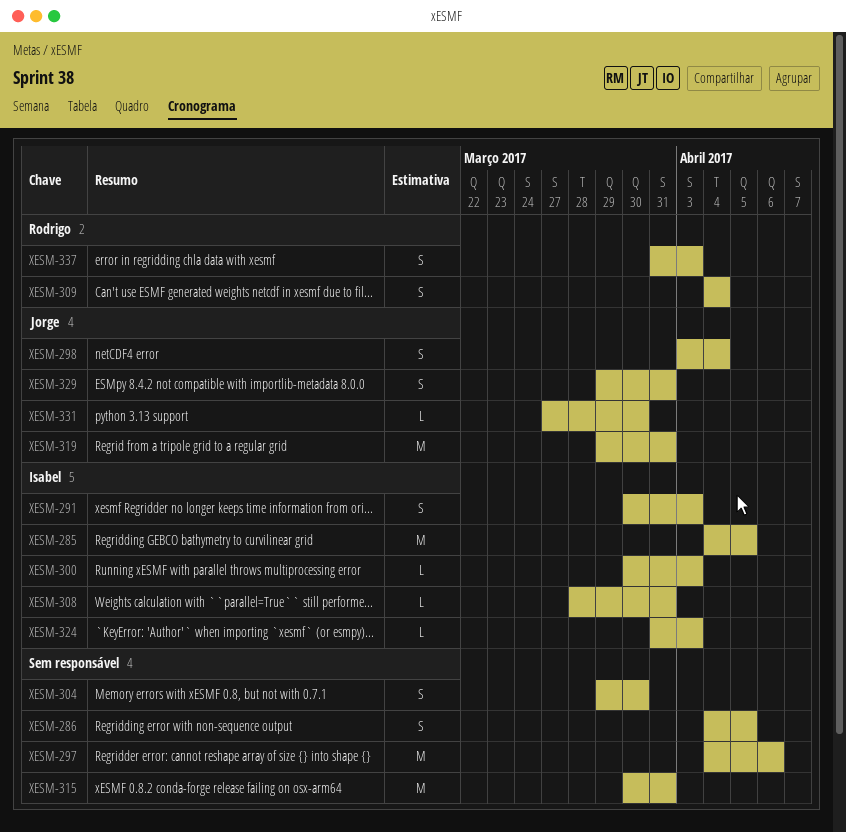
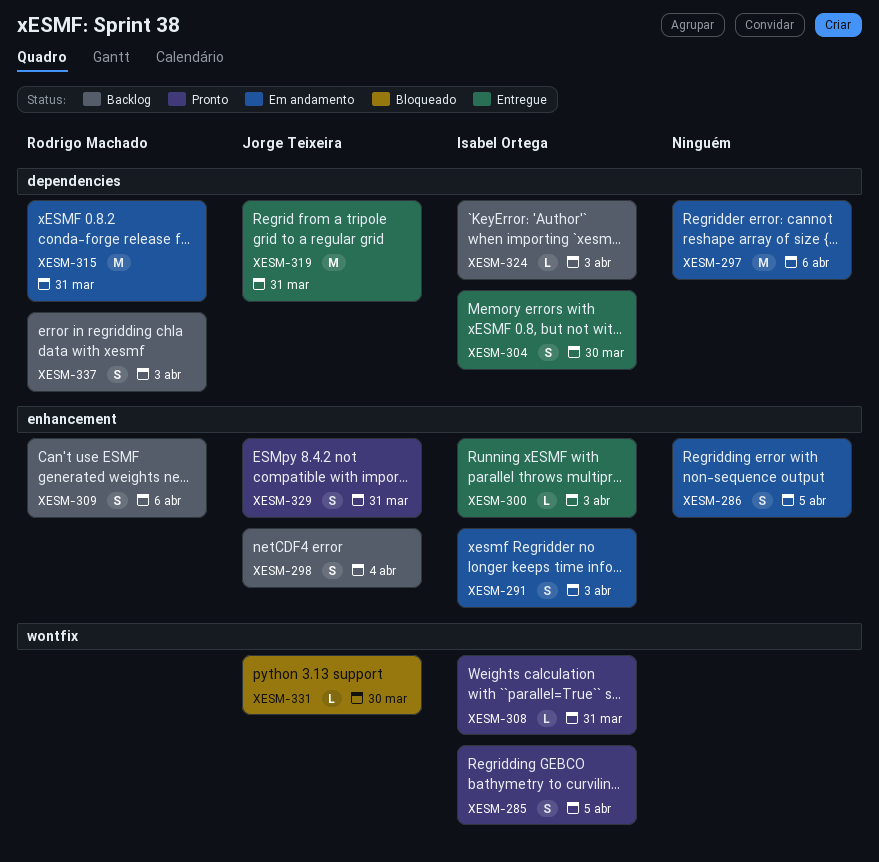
XESM-285, estimate: M -> S
XESM-304, owner: none -> Isabel Ortega
XESM-309, due: Apr 4 -> Apr 6
XESM-315, owner: none -> Rodrigo Machado

